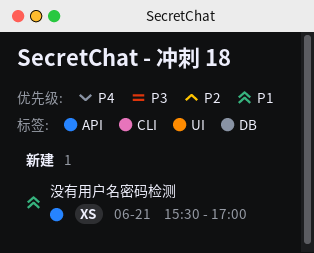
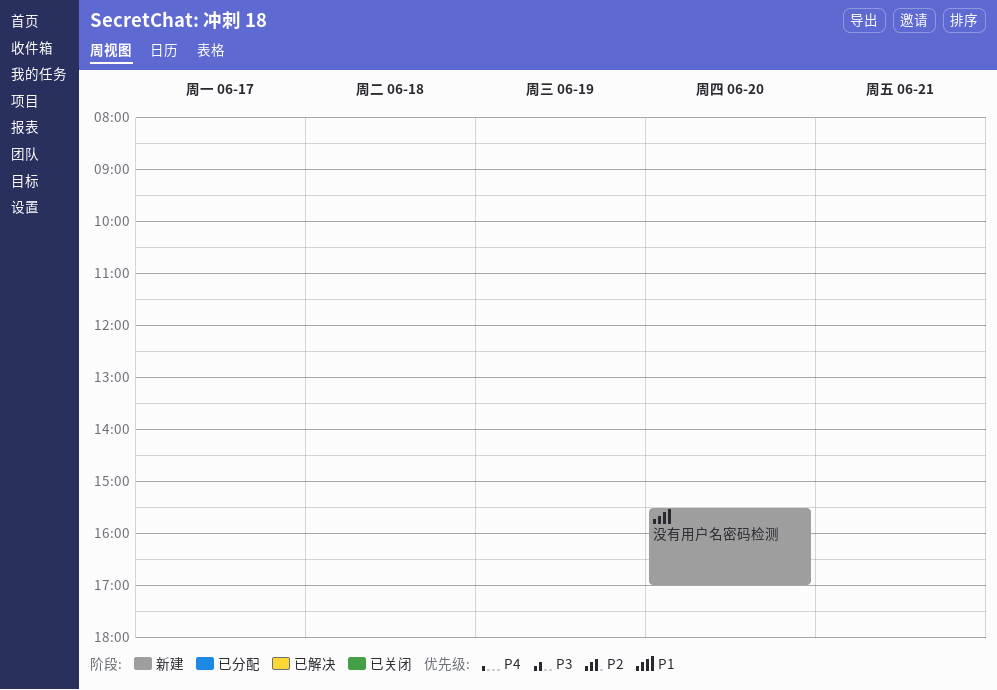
没有用户名密码检测, day: Jun 21 -> Jun 20

